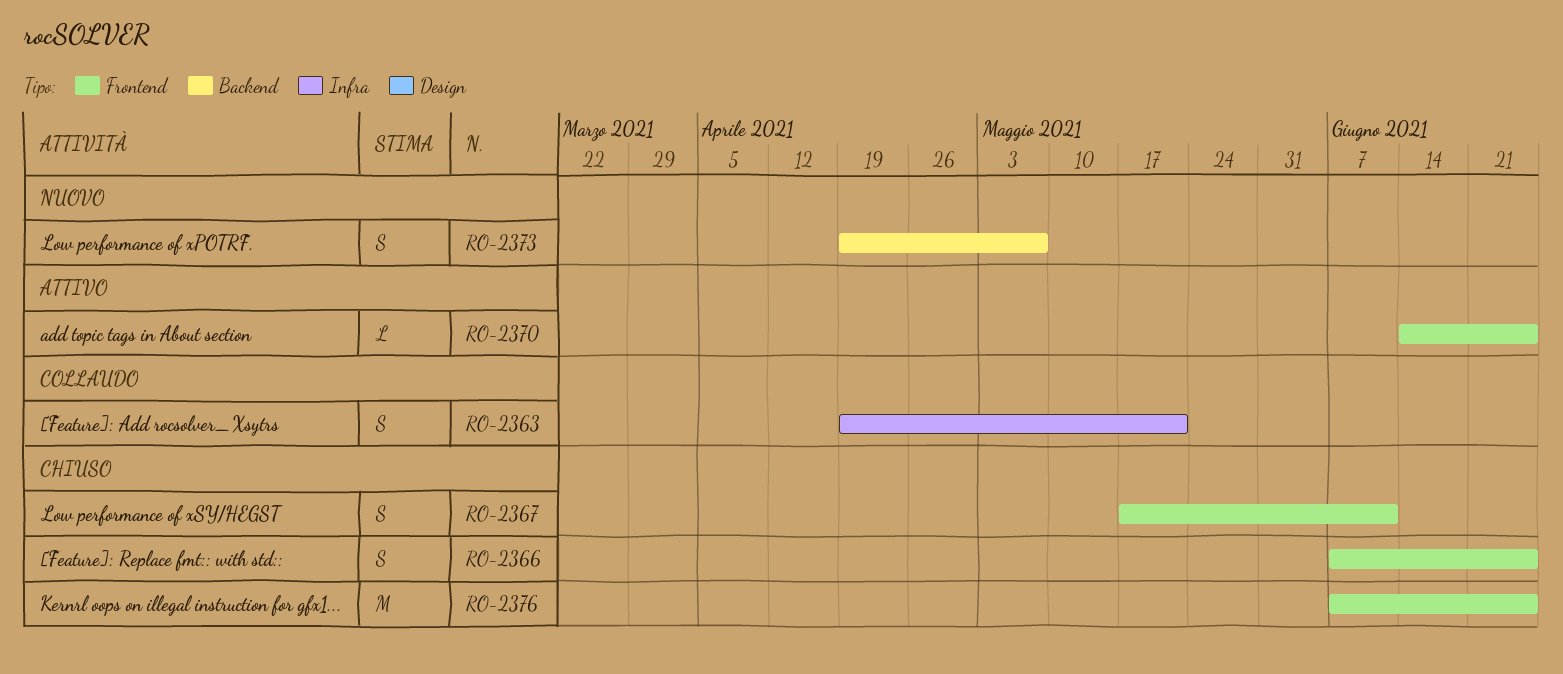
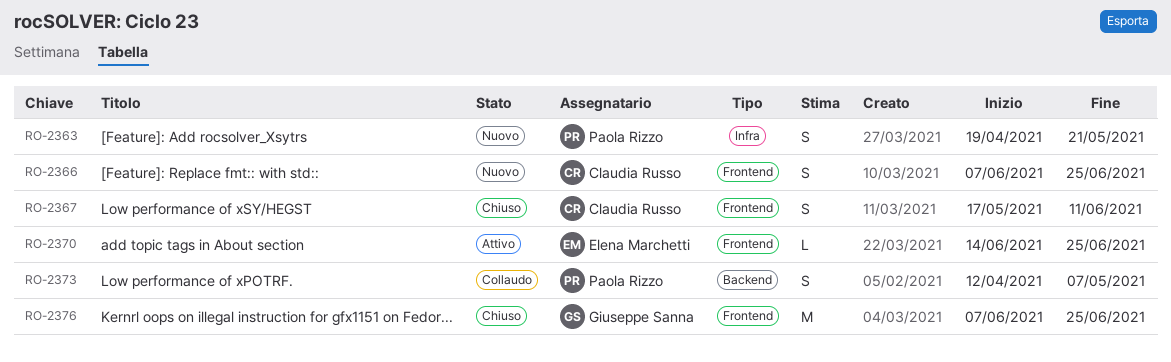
RO-2363, status: Collaudo -> Nuovo
RO-2366, status: Chiuso -> Nuovo
RO-2373, status: Nuovo -> Collaudo
RO-2373, start: Apr 19 -> Apr 12

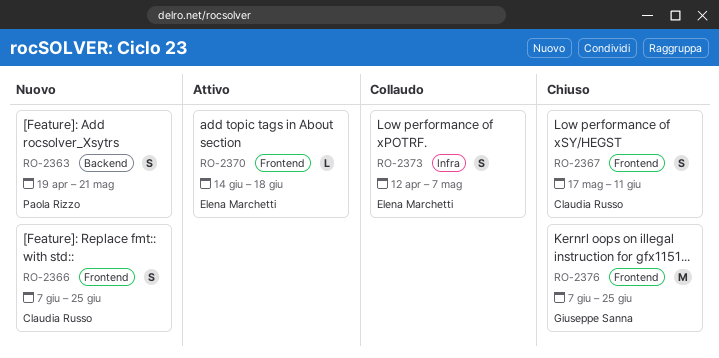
RO-2363, label: Infra -> Backend
RO-2370, due: Jun 25 -> Jun 18
RO-2373, owner: Paola Rizzo -> Elena Marchetti
RO-2373, label: Backend -> Infra

